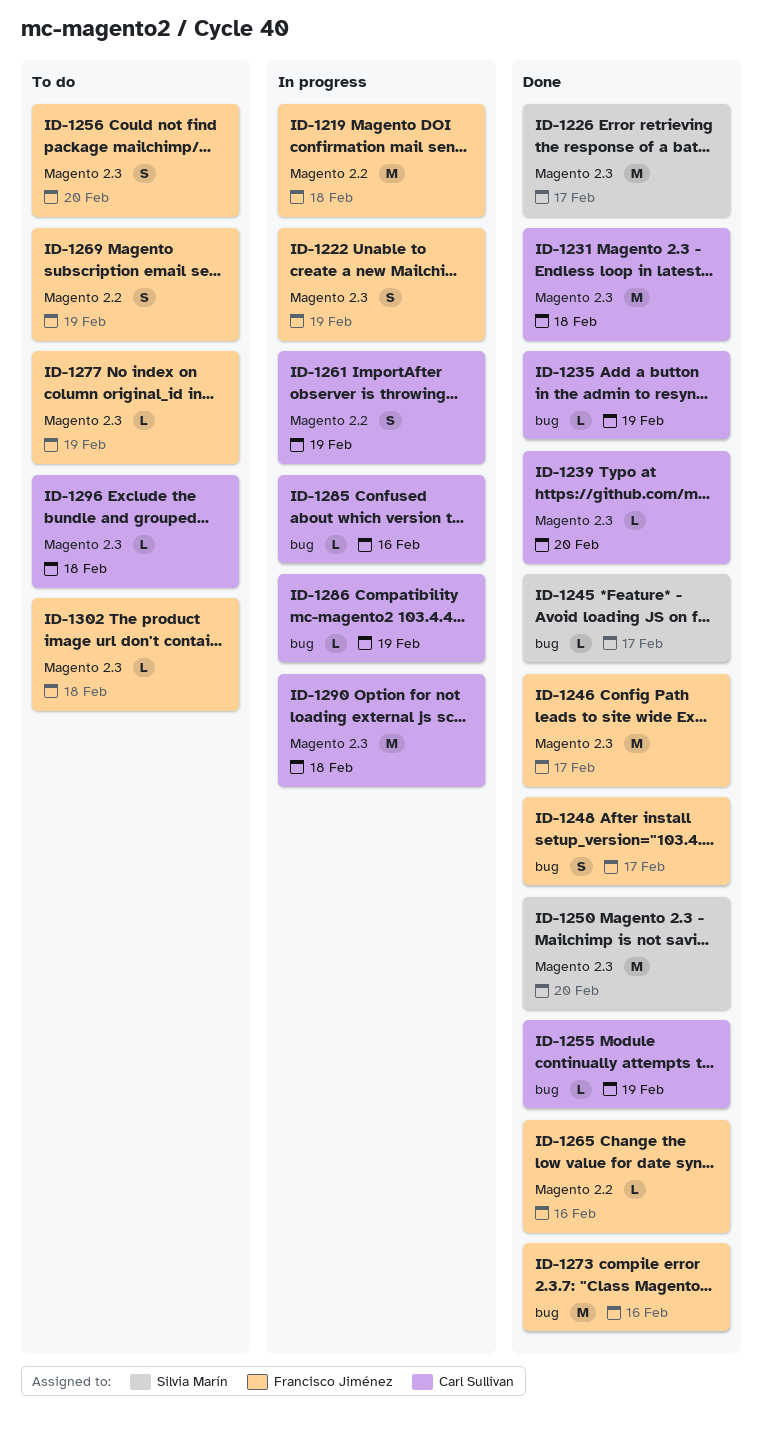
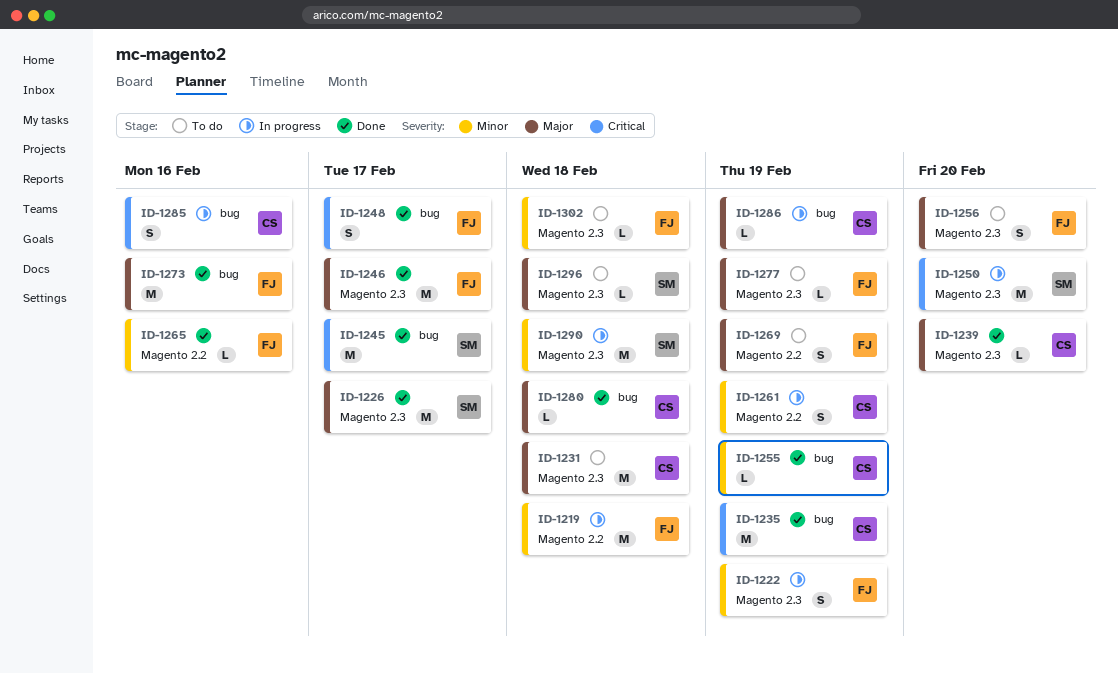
ID-1231, status: Done -> To do
ID-1235, estimate: L -> M
ID-1245, estimate: L -> M
ID-1250, status: Done -> In progress
ID-1280: none -> present
ID-1285, estimate: L -> S
ID-1290, owner: Carl Sullivan -> Silvia Marín
ID-1296, owner: Carl Sullivan -> Silvia Marín

